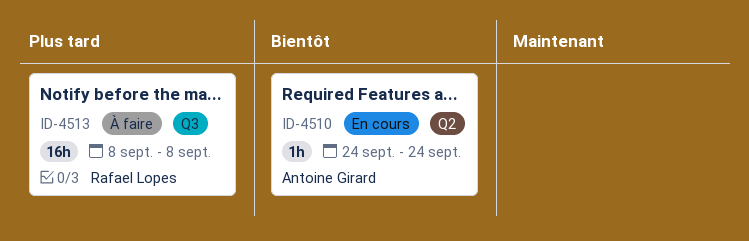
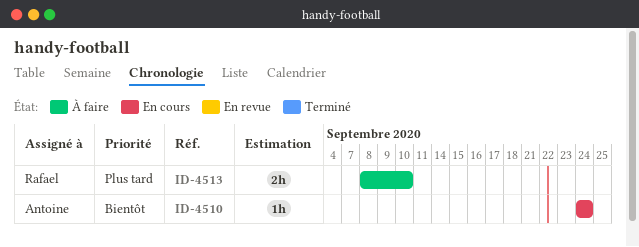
ID-4513, estimate: 16h -> 2h
ID-4513, due: Sep 8 -> Sep 10

